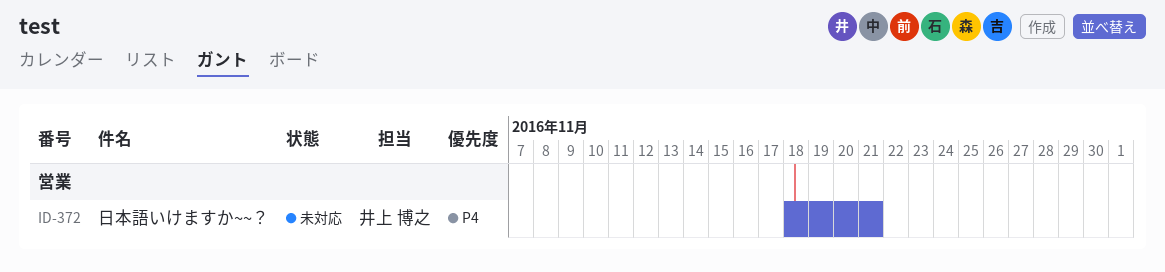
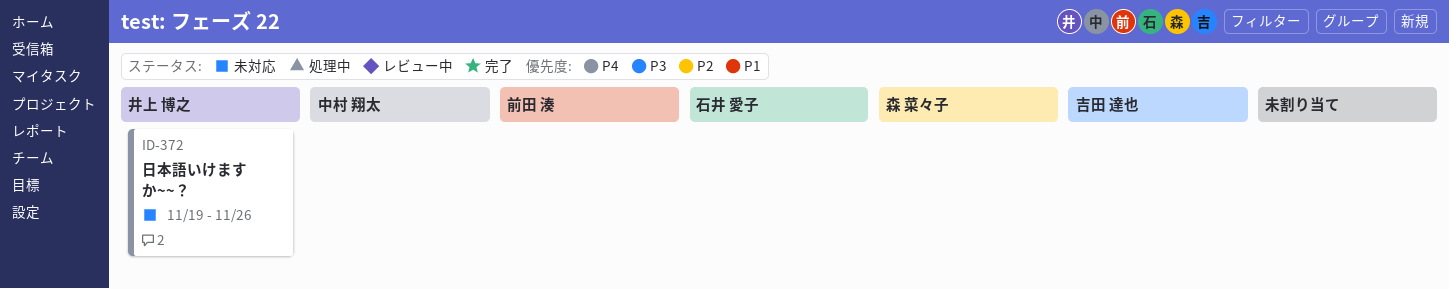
ID-372, start: Nov 18 -> Nov 19
ID-372, due: Nov 21 -> Nov 26

